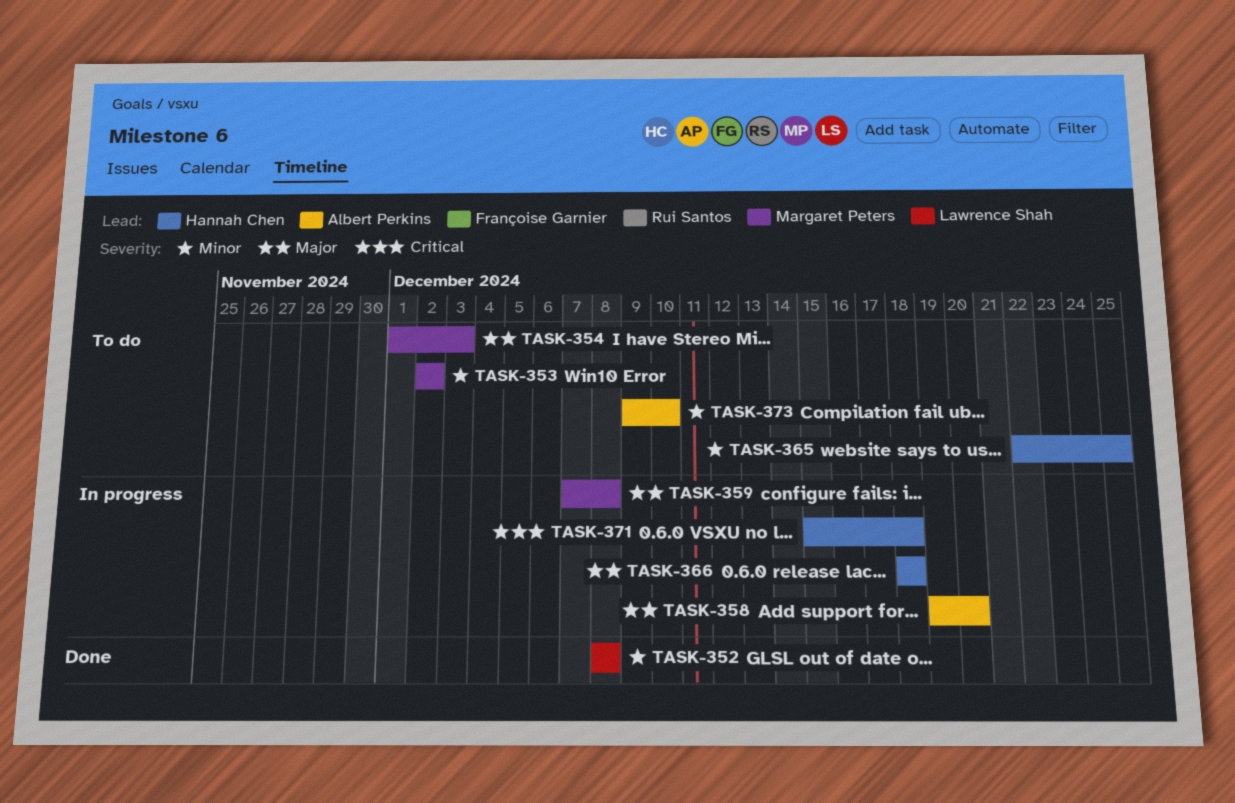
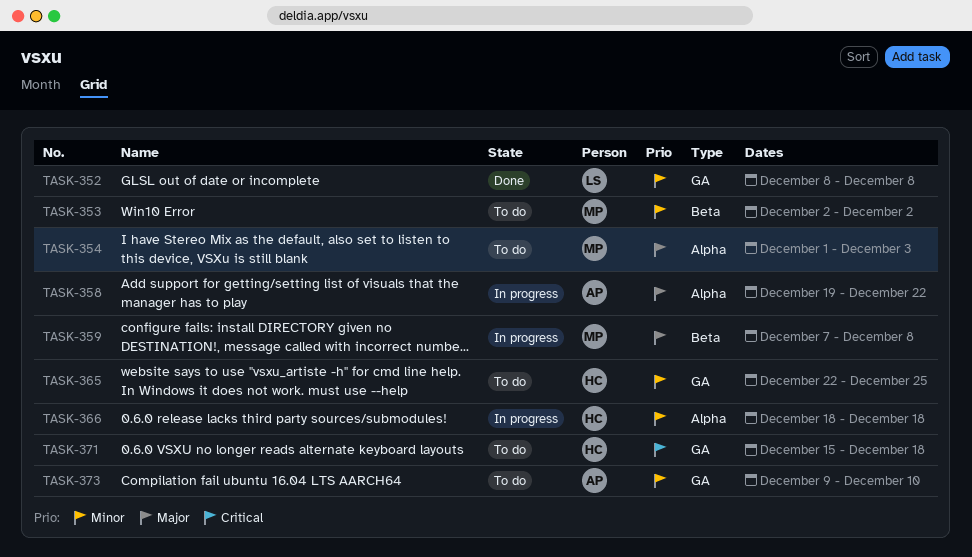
TASK-358, due: Dec 20 -> Dec 22
TASK-366, priority: Major -> Minor
TASK-371, status: In progress -> To do

